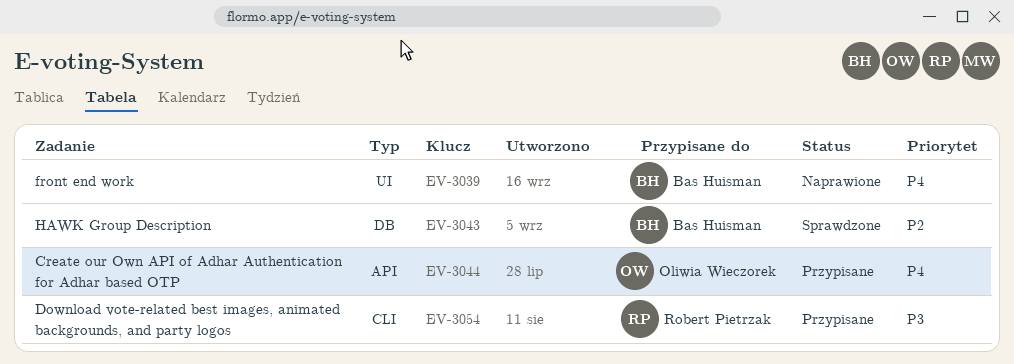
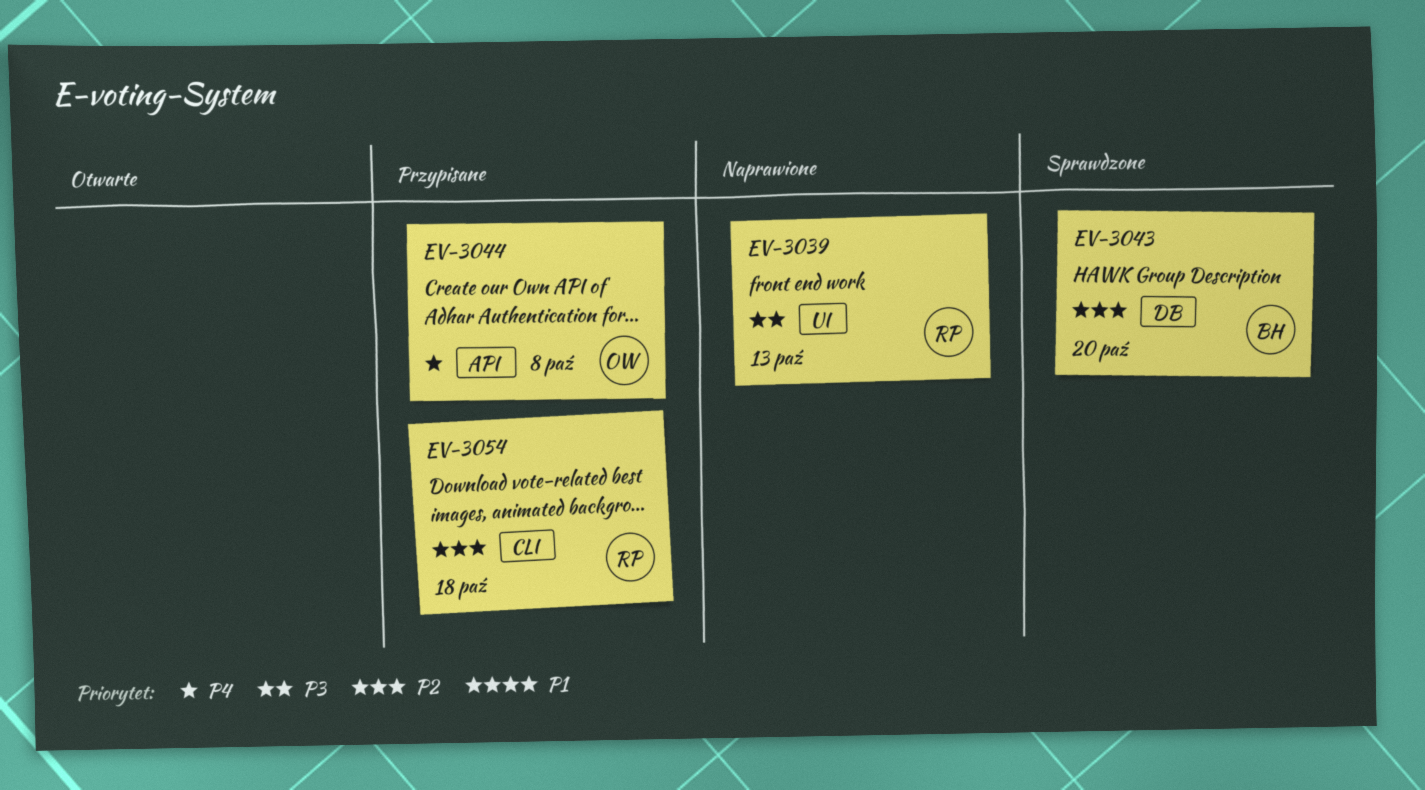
EV-3039, owner: Bas Huisman -> Robert Pietrzak
EV-3039, priority: P4 -> P3
EV-3054, priority: P3 -> P2

